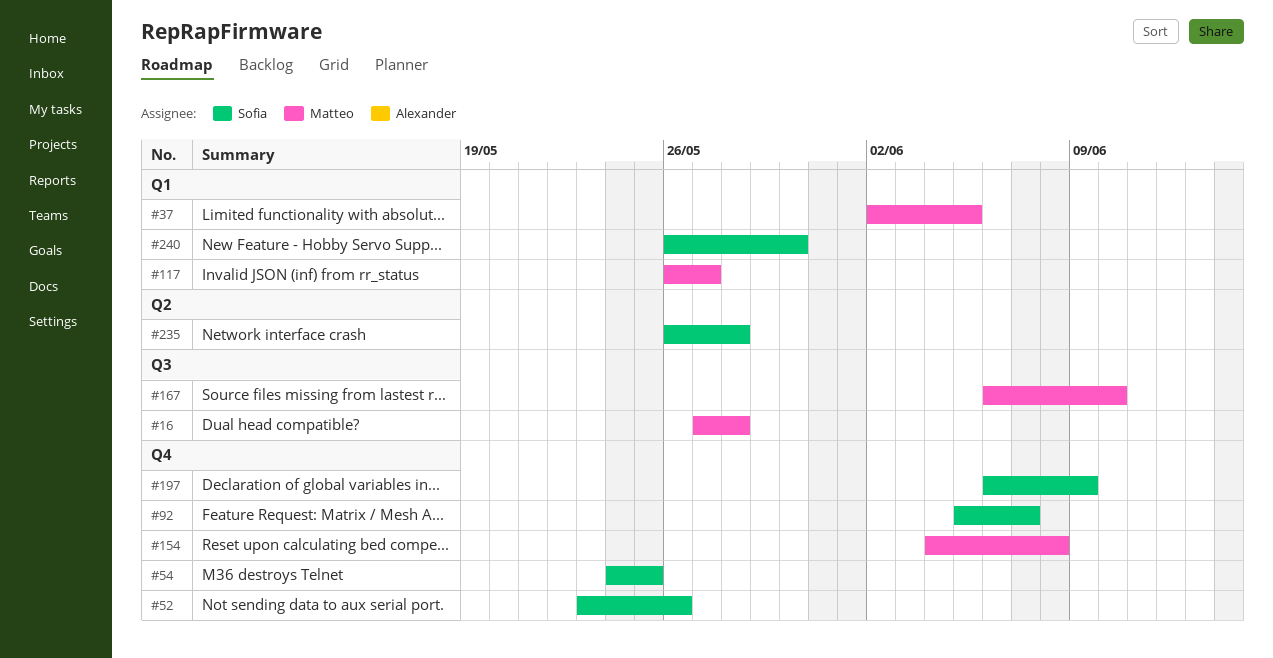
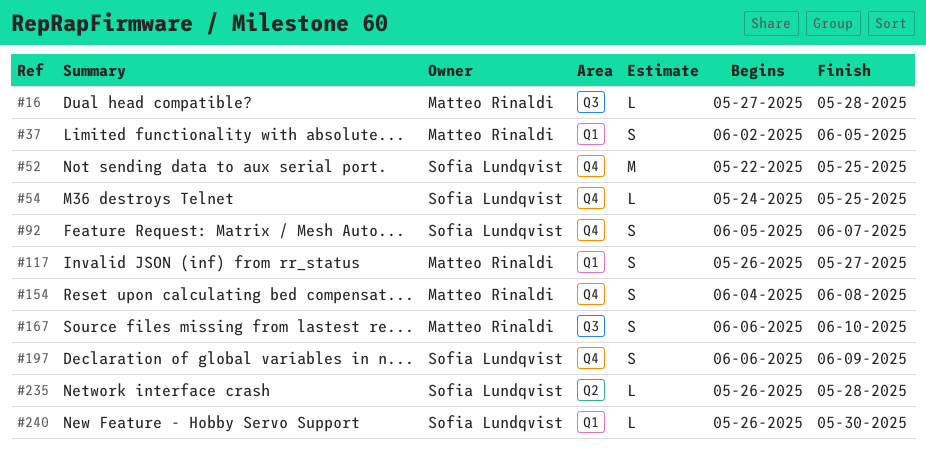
#52, start: May 23 -> May 22
#52, due: May 26 -> May 25

